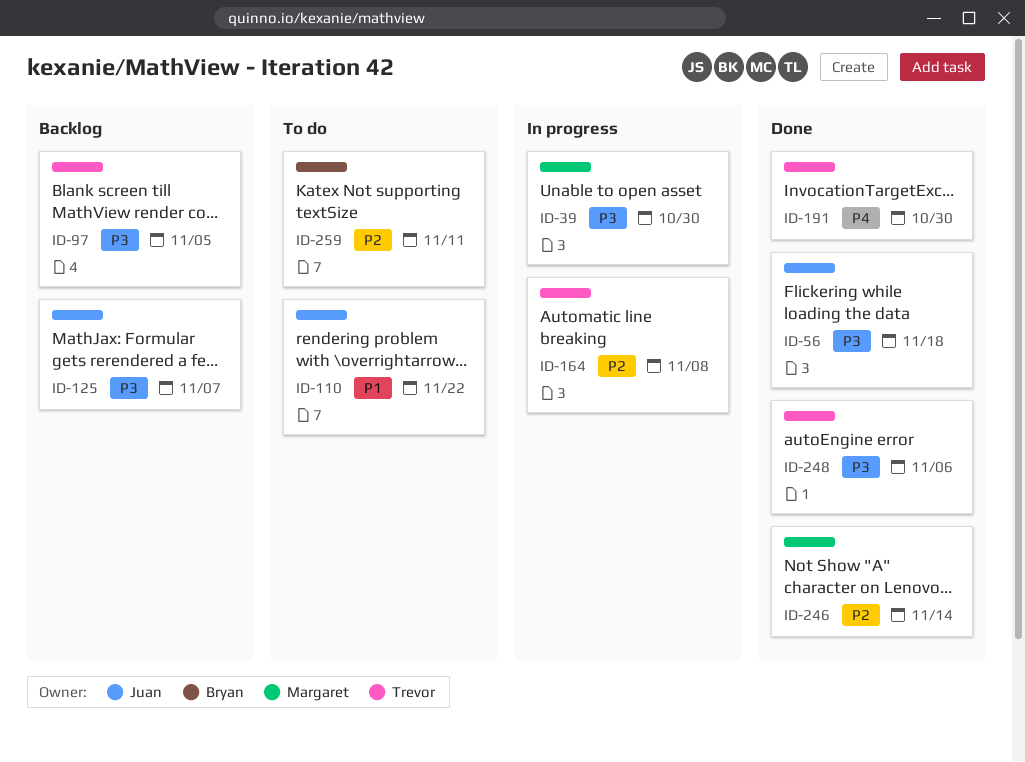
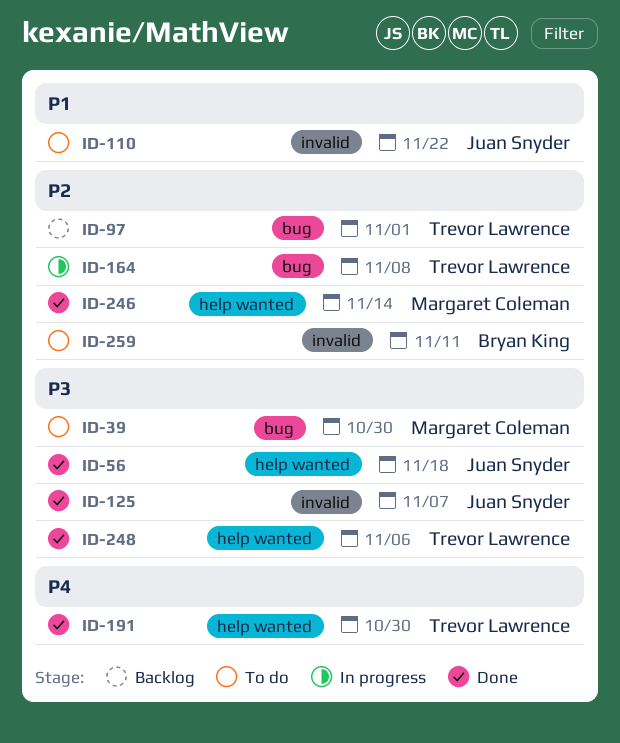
ID-39, status: In progress -> To do
ID-97, priority: P3 -> P2
ID-97, due: Nov 5 -> Nov 1
ID-125, status: Backlog -> Done

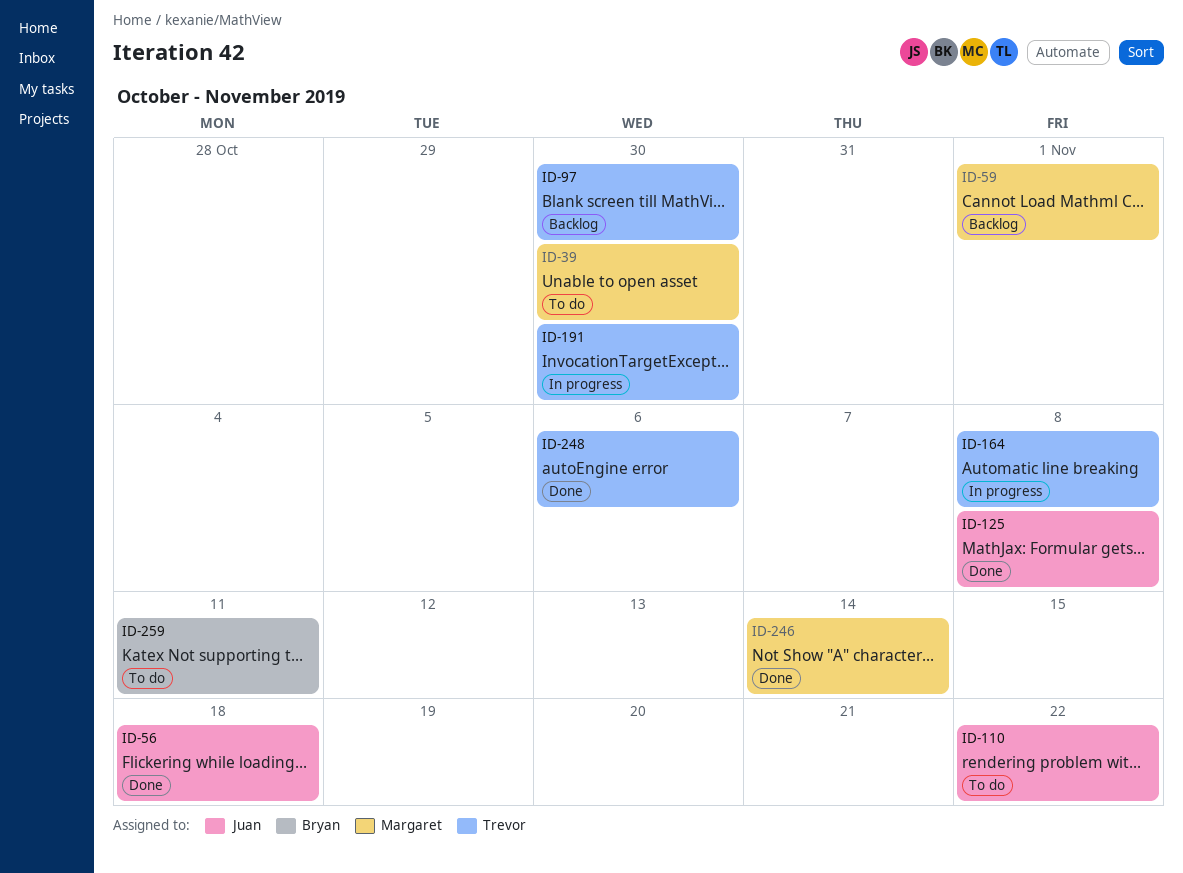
ID-59: none -> present
ID-97, due: Nov 1 -> Oct 30
ID-125, due: Nov 7 -> Nov 8
ID-191, status: Done -> In progress

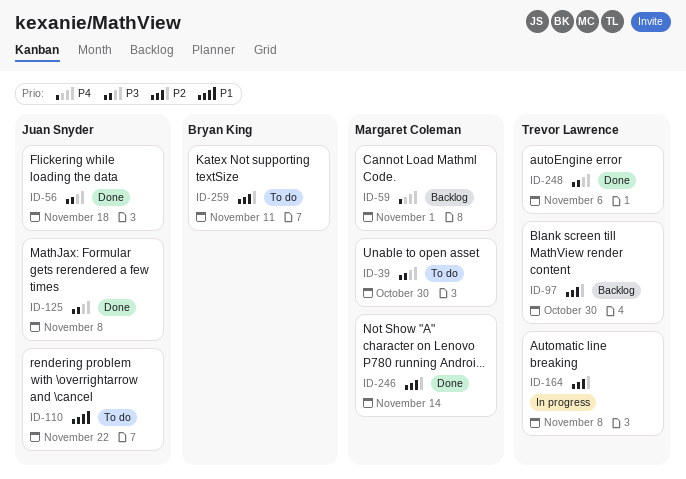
ID-191: present -> none

